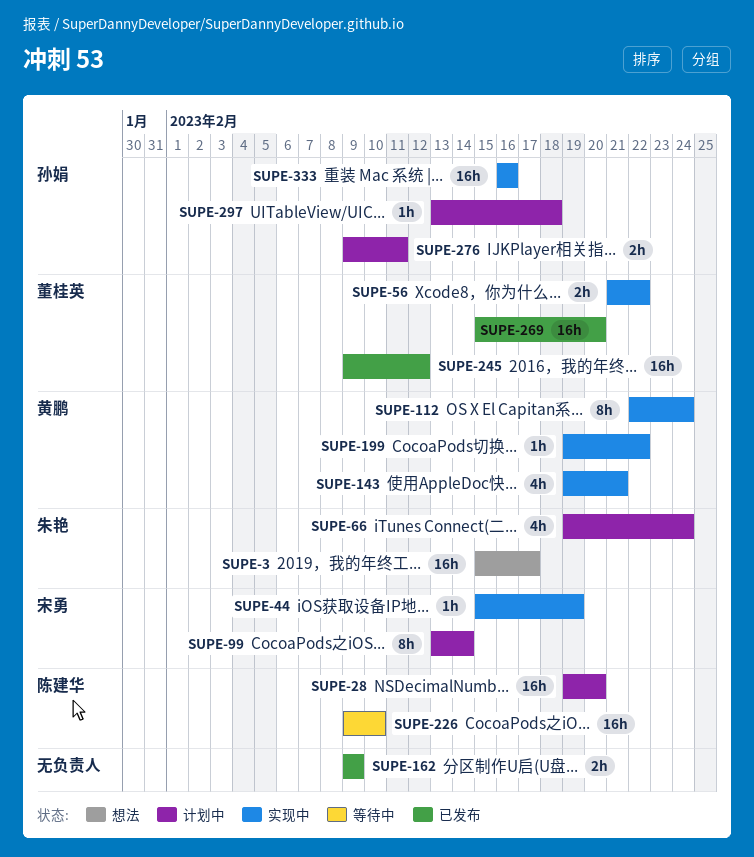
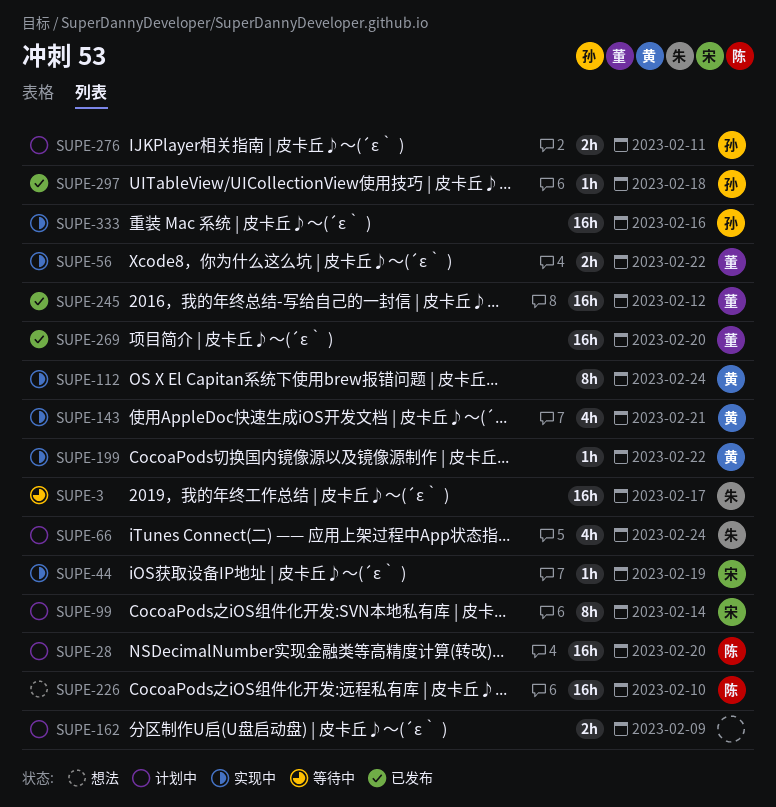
SUPE-3, status: 想法 -> 等待中
SUPE-162, status: 已发布 -> 计划中
SUPE-226, status: 等待中 -> 想法
SUPE-297, status: 计划中 -> 已发布

